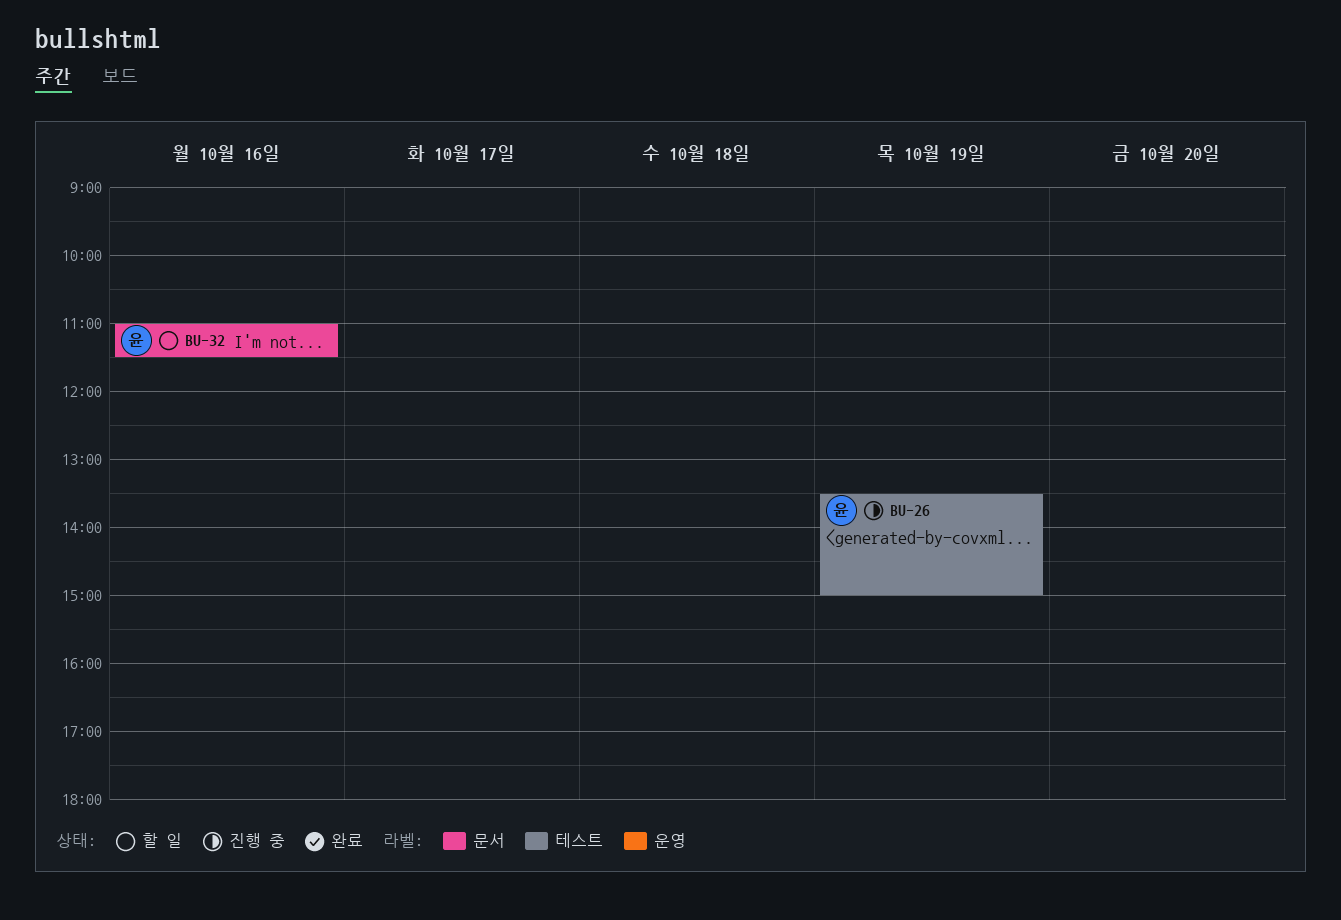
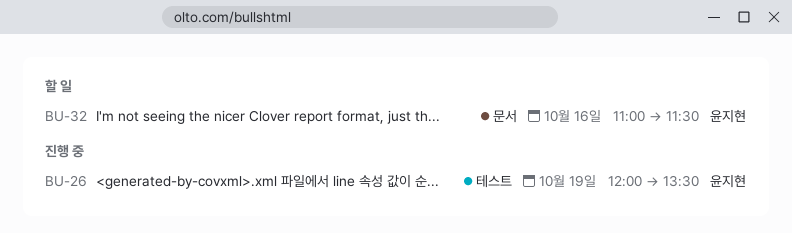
BU-26, begins: 13:30 -> 12:00
BU-26, ends: 15:00 -> 13:30

